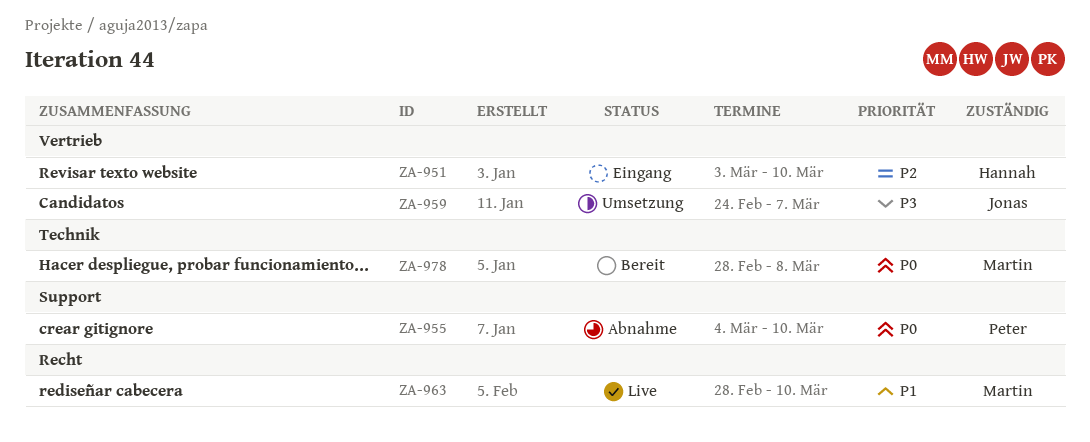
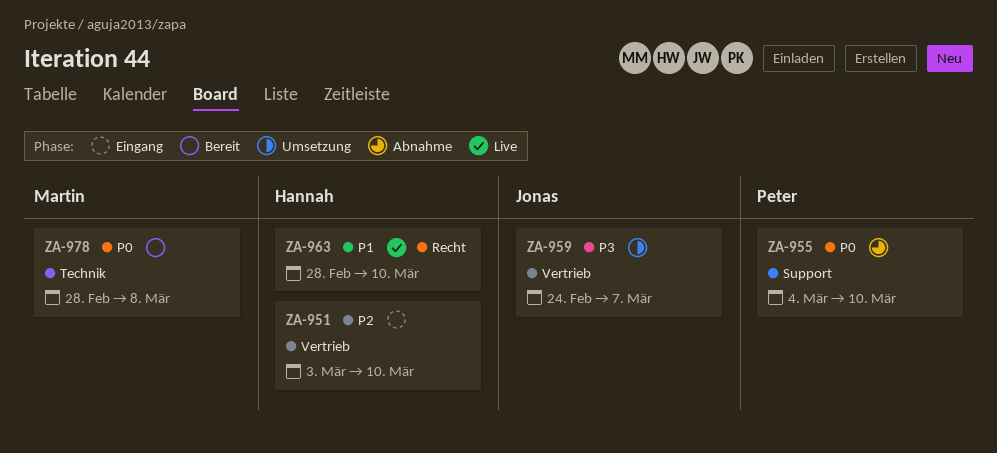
ZA-963, owner: Martin -> Hannah

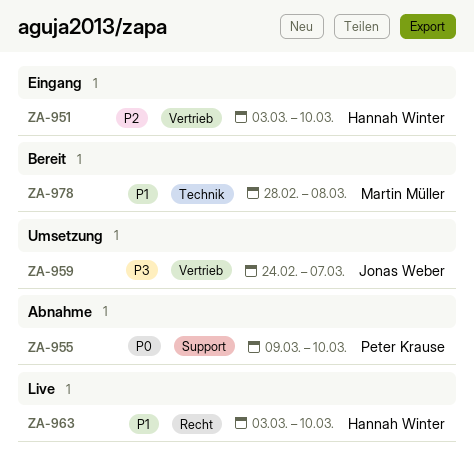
ZA-955, start: Mar 4 -> Mar 9
ZA-963, start: Feb 28 -> Mar 3
ZA-978, priority: P0 -> P1

